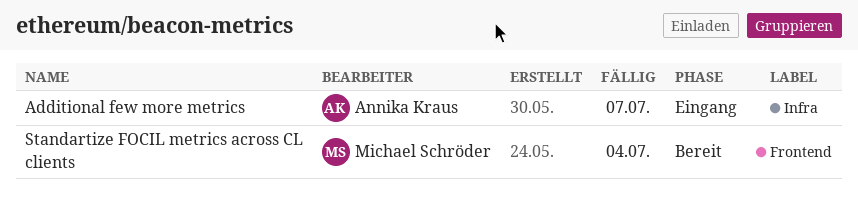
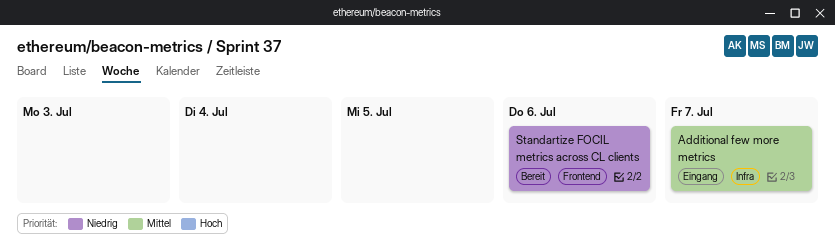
Standartize FOCIL metrics across CL clients, due: Jul 4 -> Jul 6

